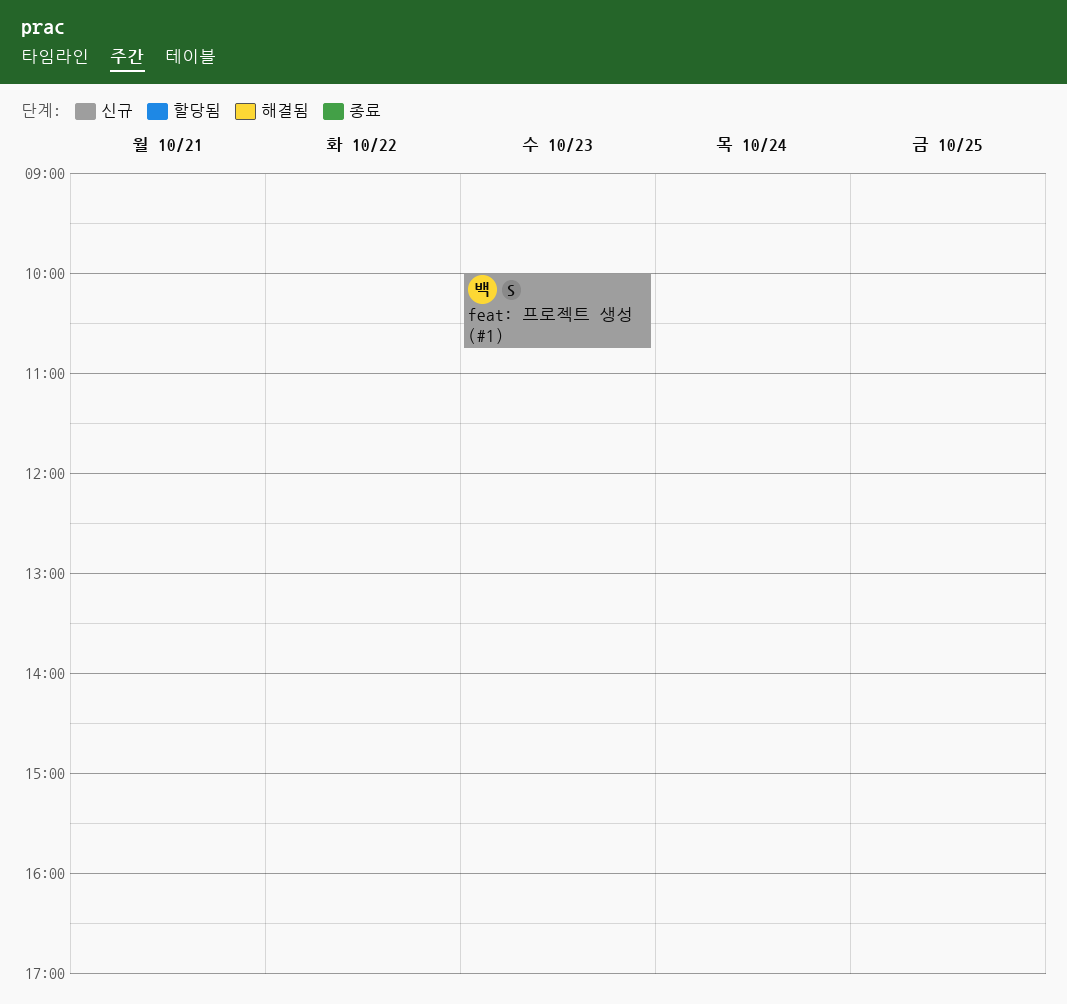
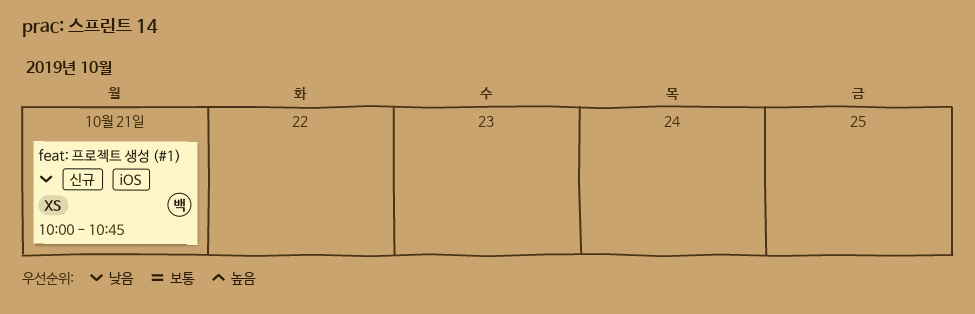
feat: 프로젝트 생성 (#1), estimate: S -> XS
feat: 프로젝트 생성 (#1), day: Oct 23 -> Oct 21

